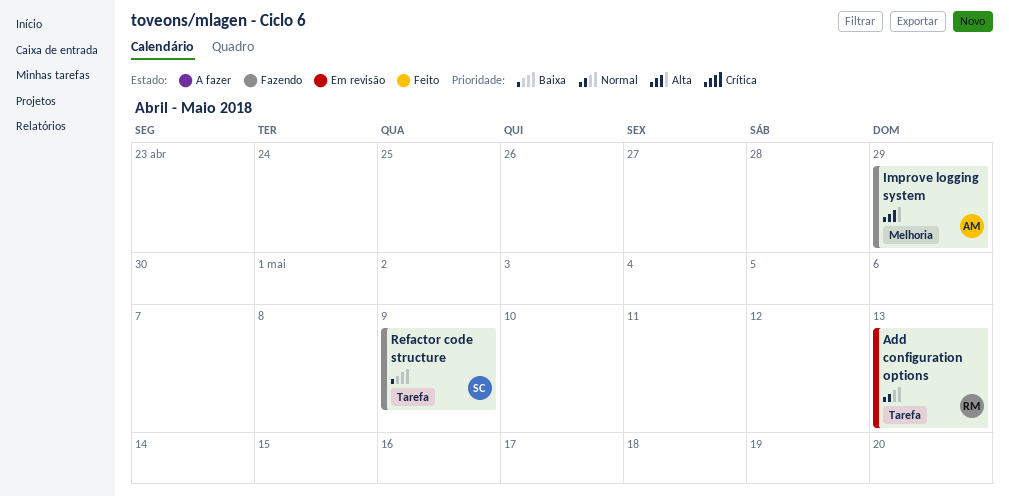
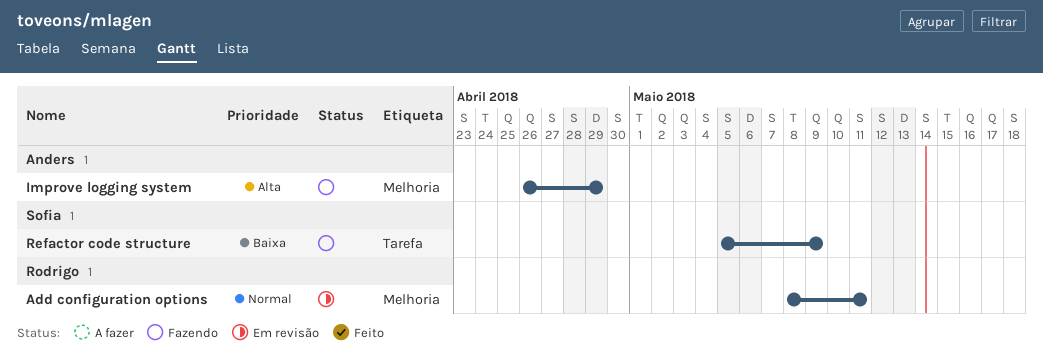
Add configuration options, label: Tarefa -> Melhoria
Add configuration options, due: May 13 -> May 11

